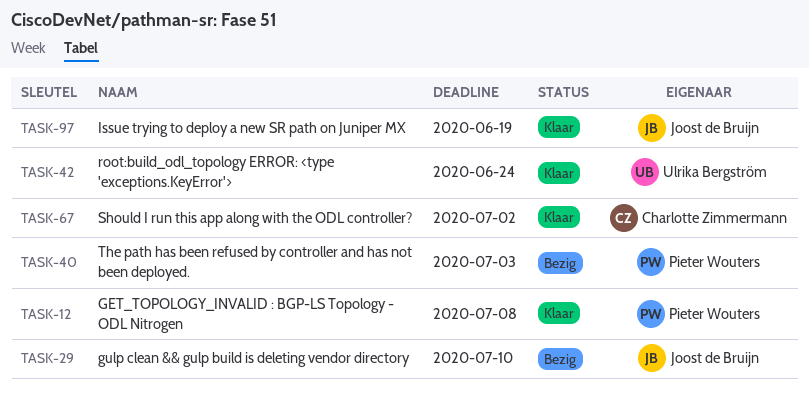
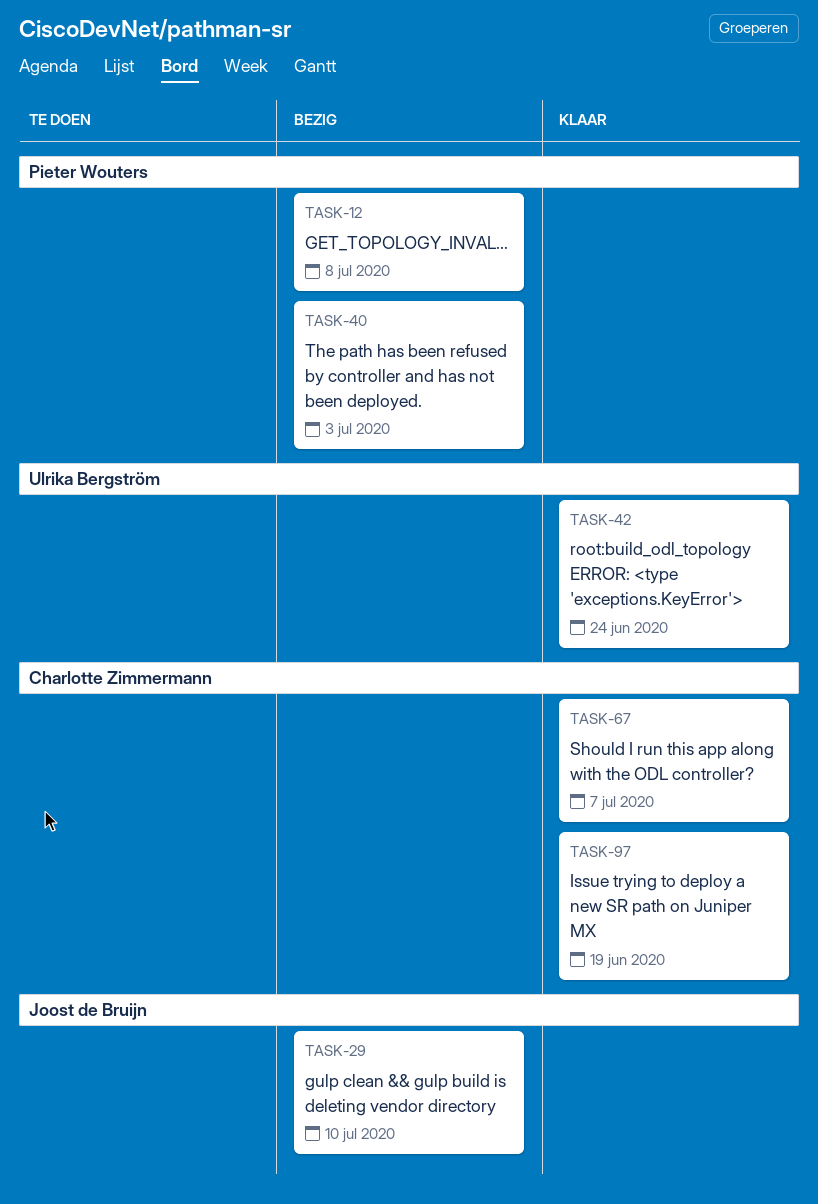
TASK-12, status: Klaar -> Bezig
TASK-67, due: Jul 2 -> Jul 7
TASK-97, owner: Joost de Bruijn -> Charlotte Zimmermann

